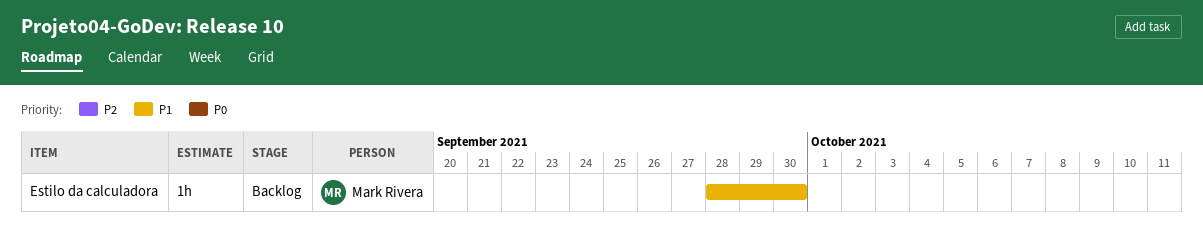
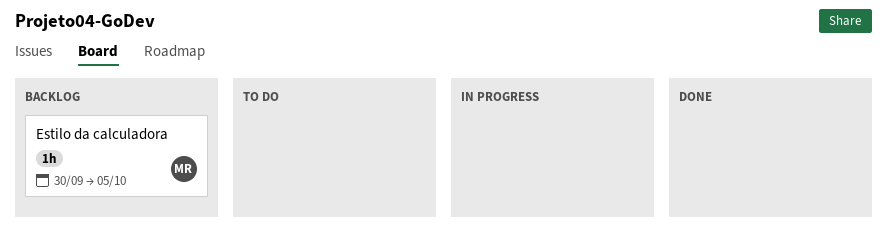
Estilo da calculadora, start: Sep 28 -> Sep 30
Estilo da calculadora, due: Sep 30 -> Oct 5

